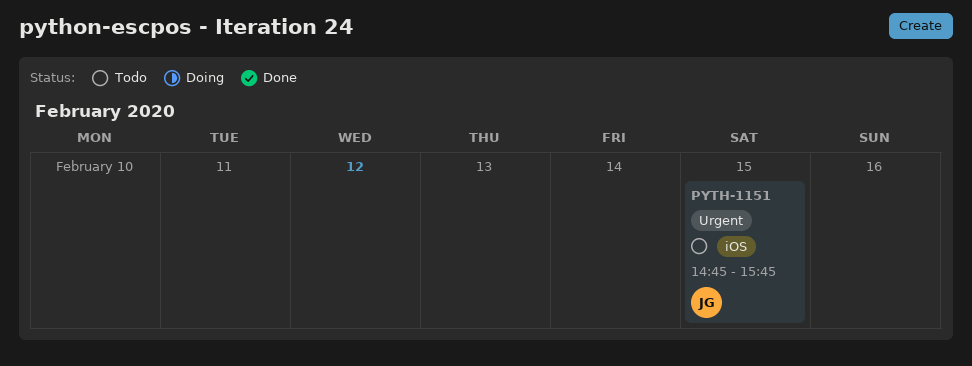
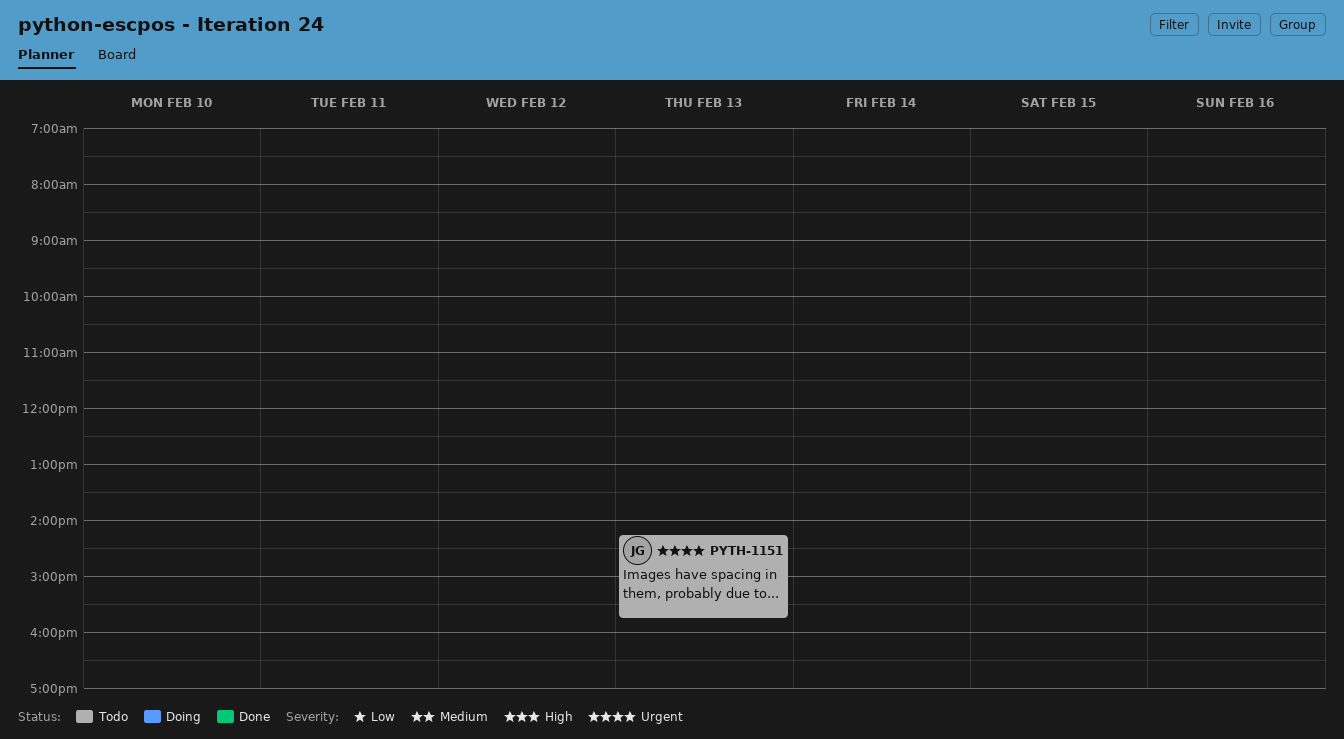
PYTH-1151, day: Feb 15 -> Feb 13
PYTH-1151, begins: 14:45 -> 14:15

